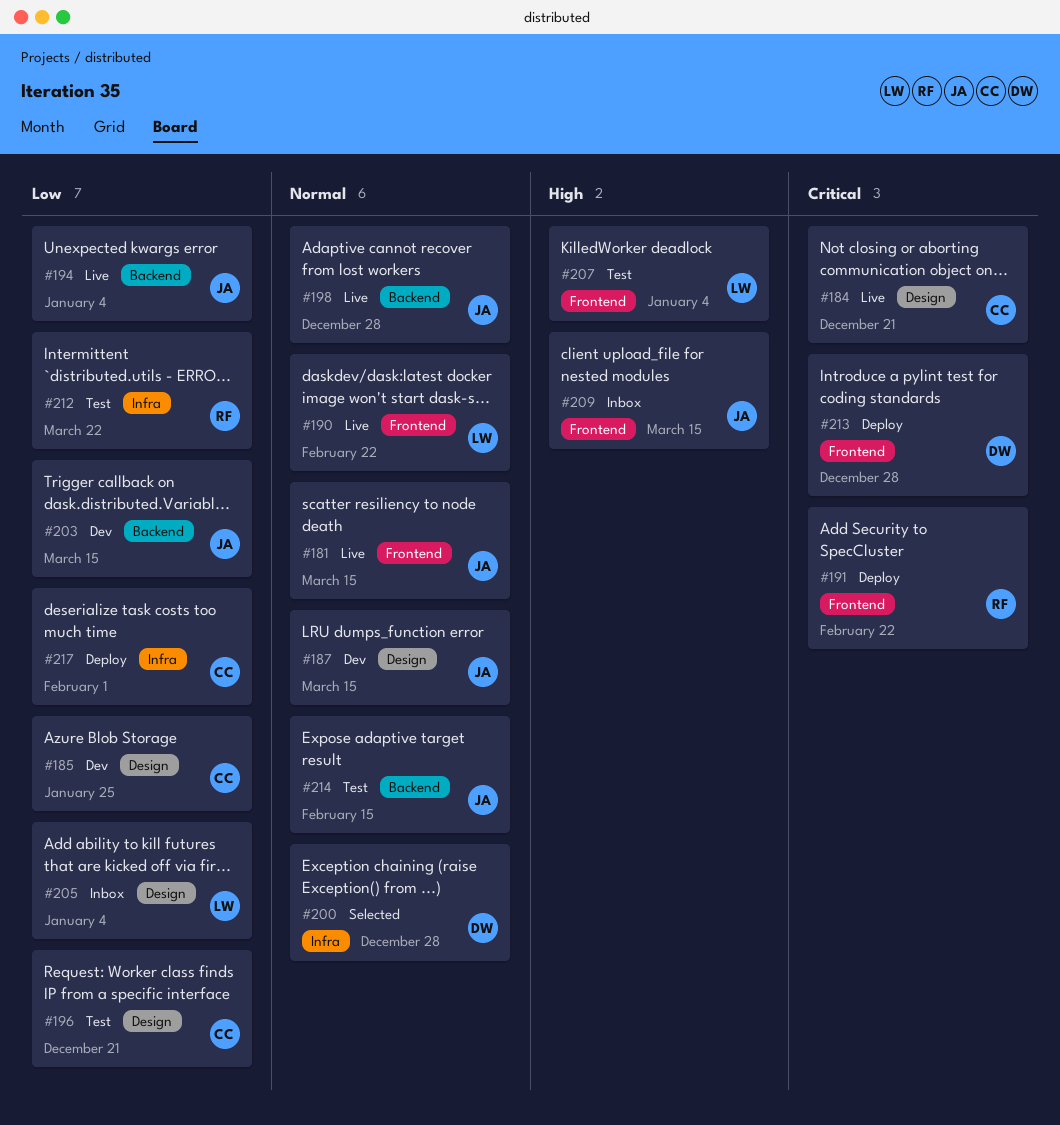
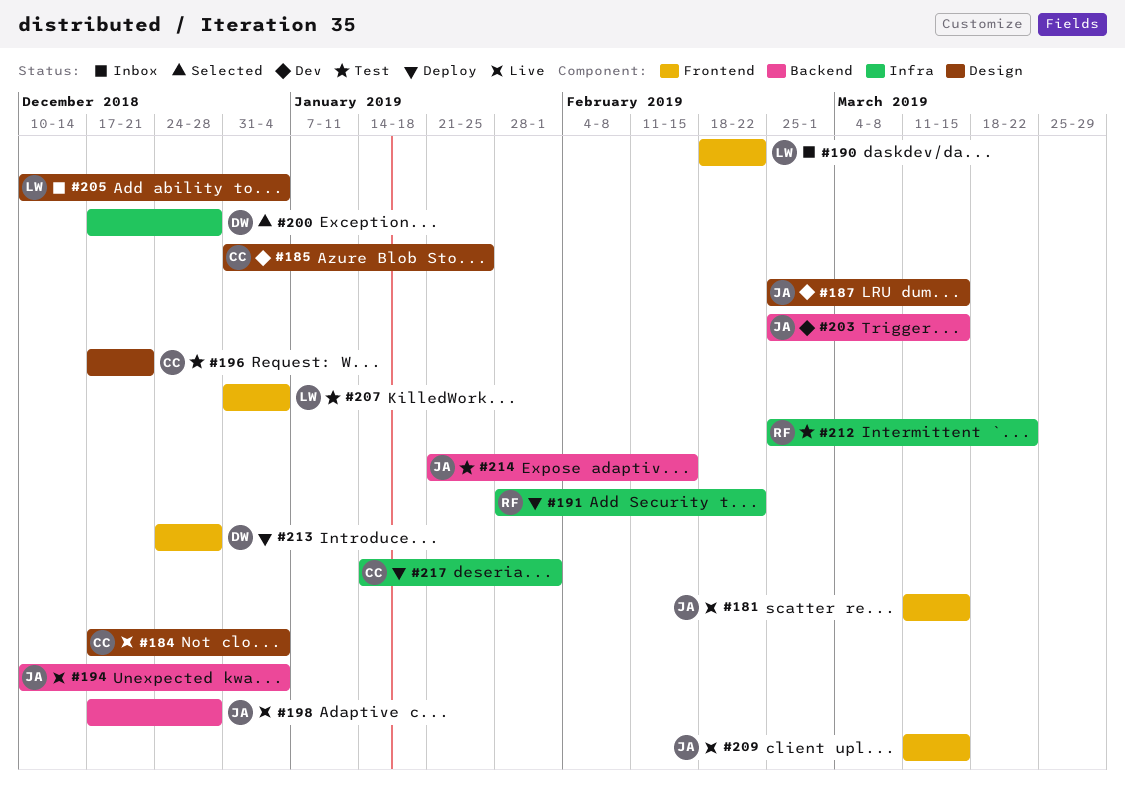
#184, due: Dec 21 -> Jan 4
#190, status: Live -> Inbox
#191, label: Frontend -> Infra
#209, status: Inbox -> Live

